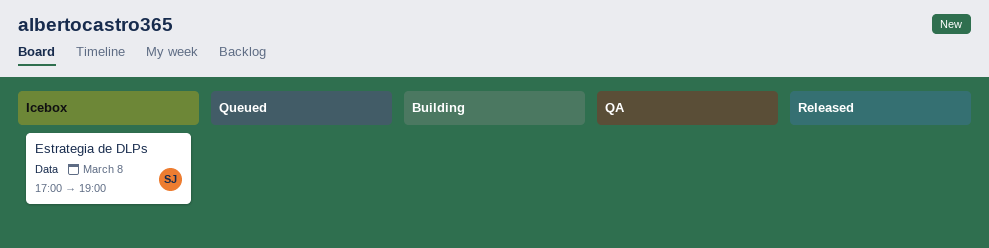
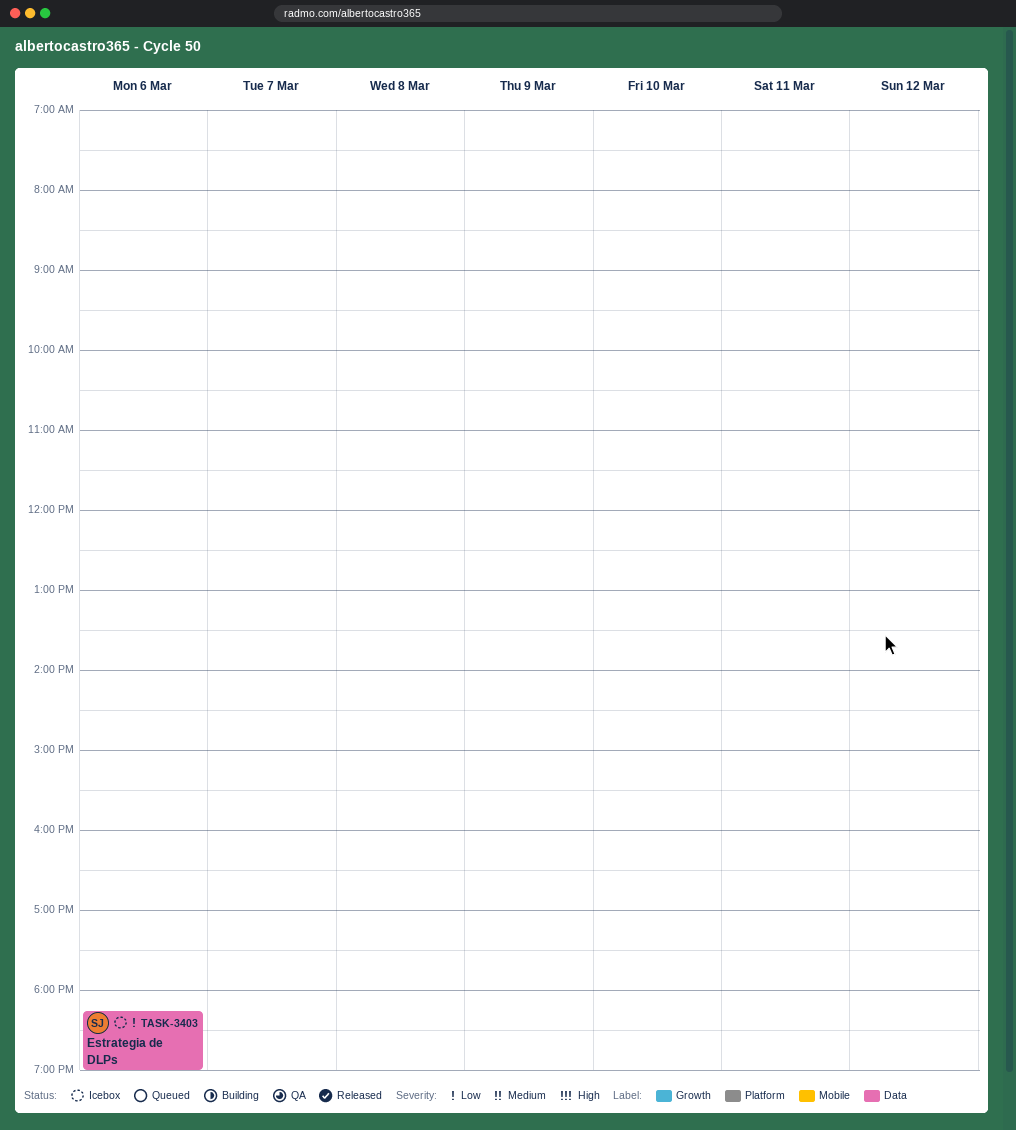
Estrategia de DLPs, day: Mar 8 -> Mar 6
Estrategia de DLPs, begins: 17:00 -> 18:15

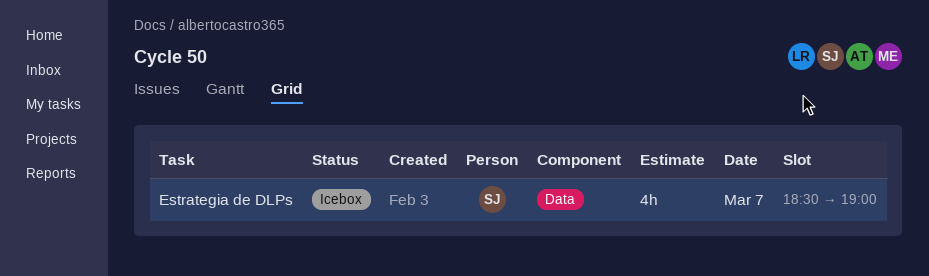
Estrategia de DLPs, day: Mar 6 -> Mar 7
Estrategia de DLPs, begins: 18:15 -> 18:30

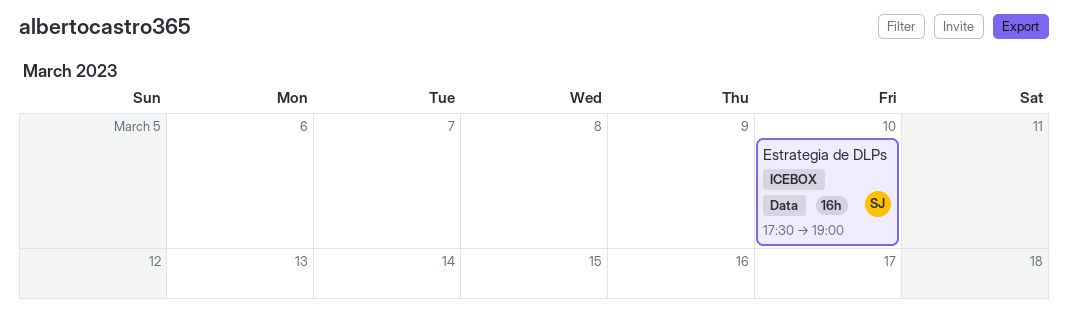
Estrategia de DLPs, estimate: 4h -> 16h
Estrategia de DLPs, day: Mar 7 -> Mar 10
Estrategia de DLPs, begins: 18:30 -> 17:30

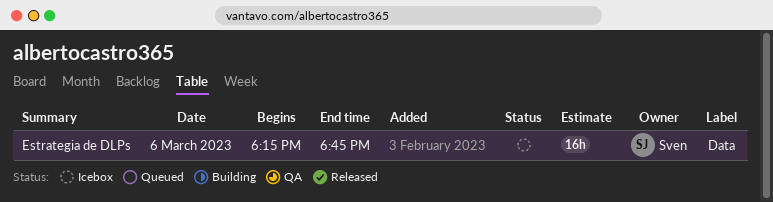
Estrategia de DLPs, day: Mar 10 -> Mar 6
Estrategia de DLPs, begins: 17:30 -> 18:15
Estrategia de DLPs, ends: 19:00 -> 18:45

